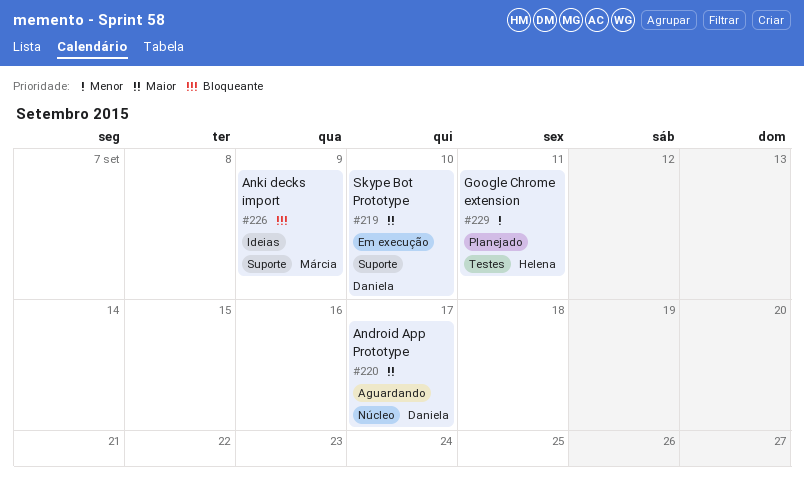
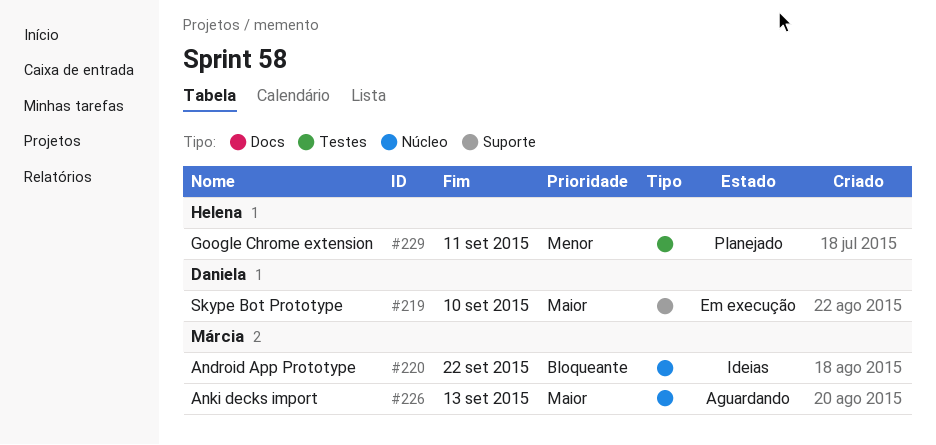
#220, status: Aguardando -> Ideias
#220, owner: Daniela -> Márcia
#220, priority: Maior -> Bloqueante
#220, due: Sep 17 -> Sep 22
#226, status: Ideias -> Aguardando
#226, priority: Bloqueante -> Maior
#226, label: Suporte -> Núcleo
#226, due: Sep 9 -> Sep 13

